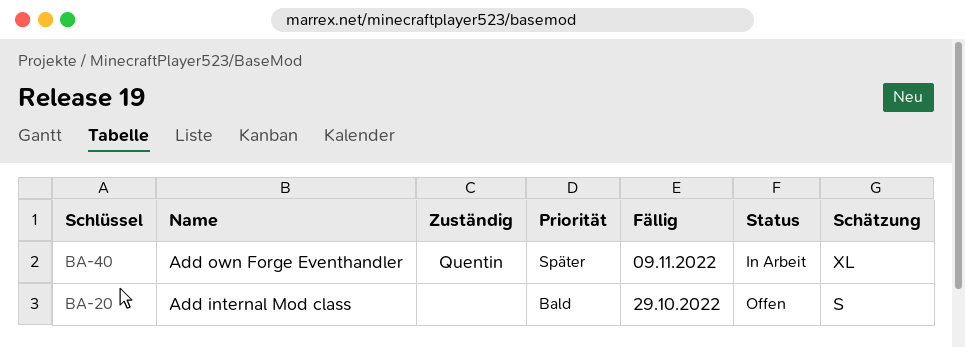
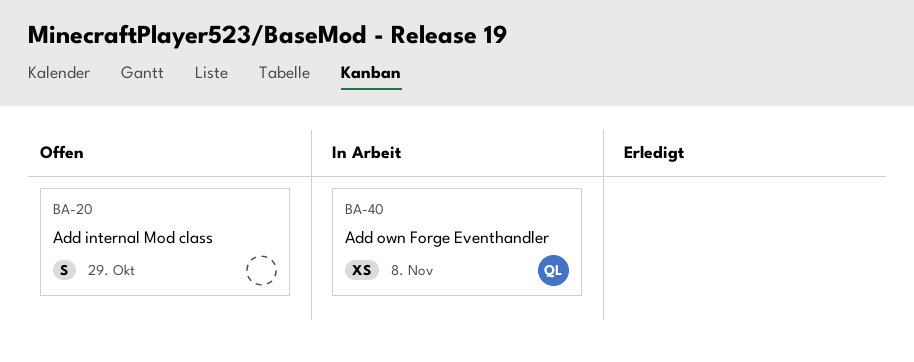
BA-40, estimate: XL -> XS
BA-40, due: Nov 9 -> Nov 8

